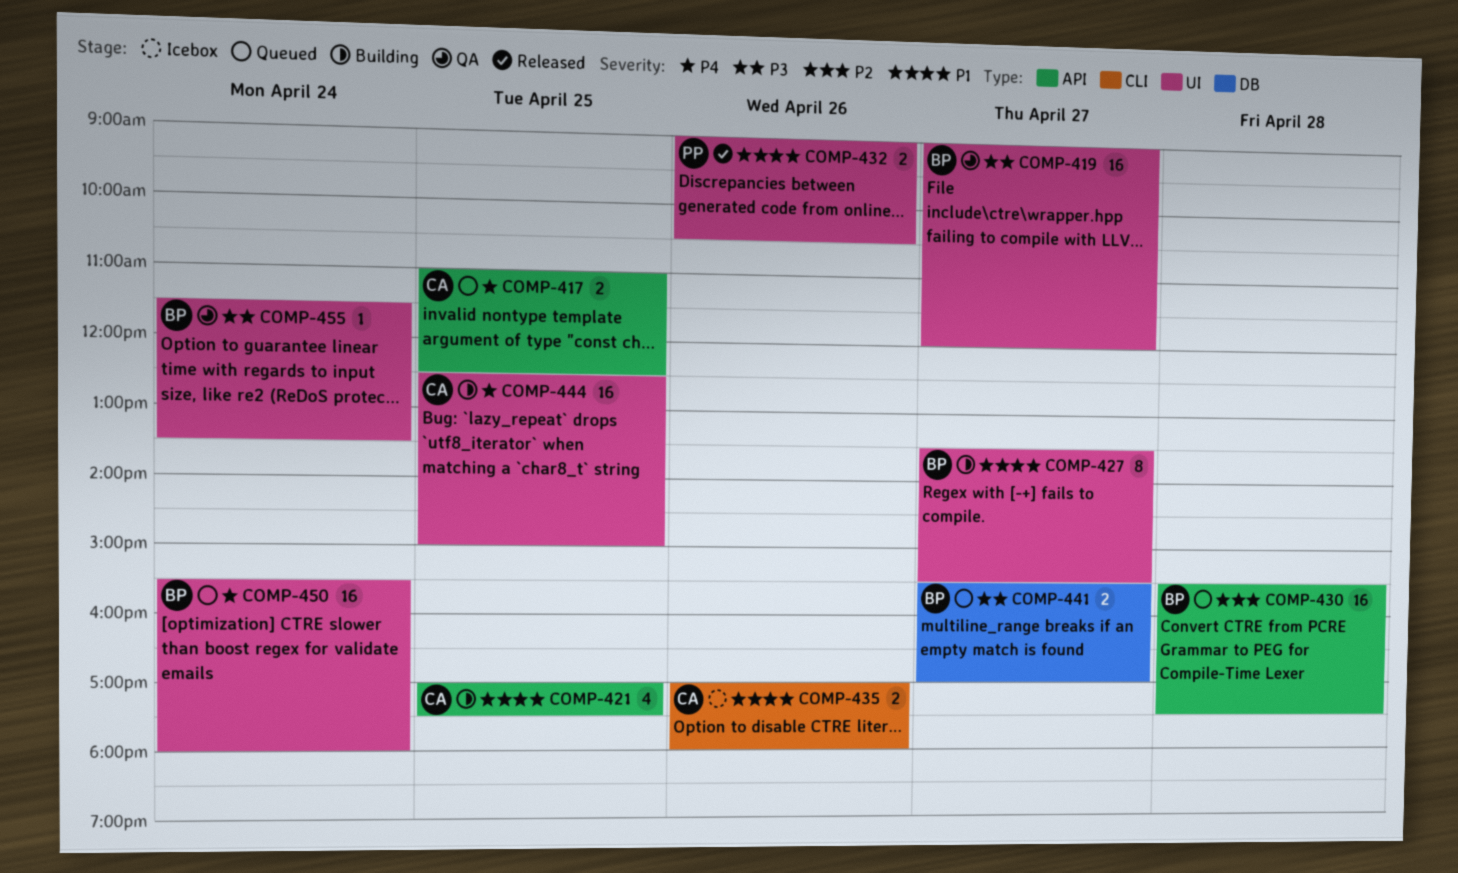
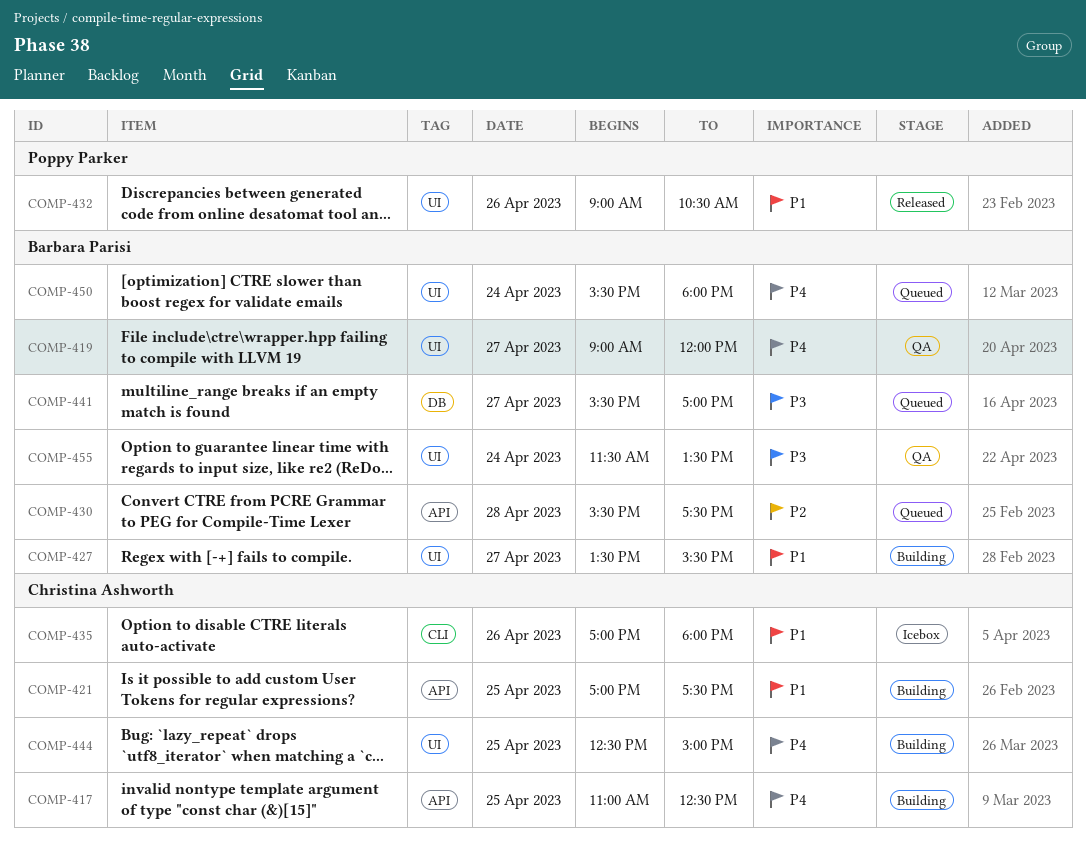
COMP-417, status: Queued -> Building
COMP-419, priority: P3 -> P4

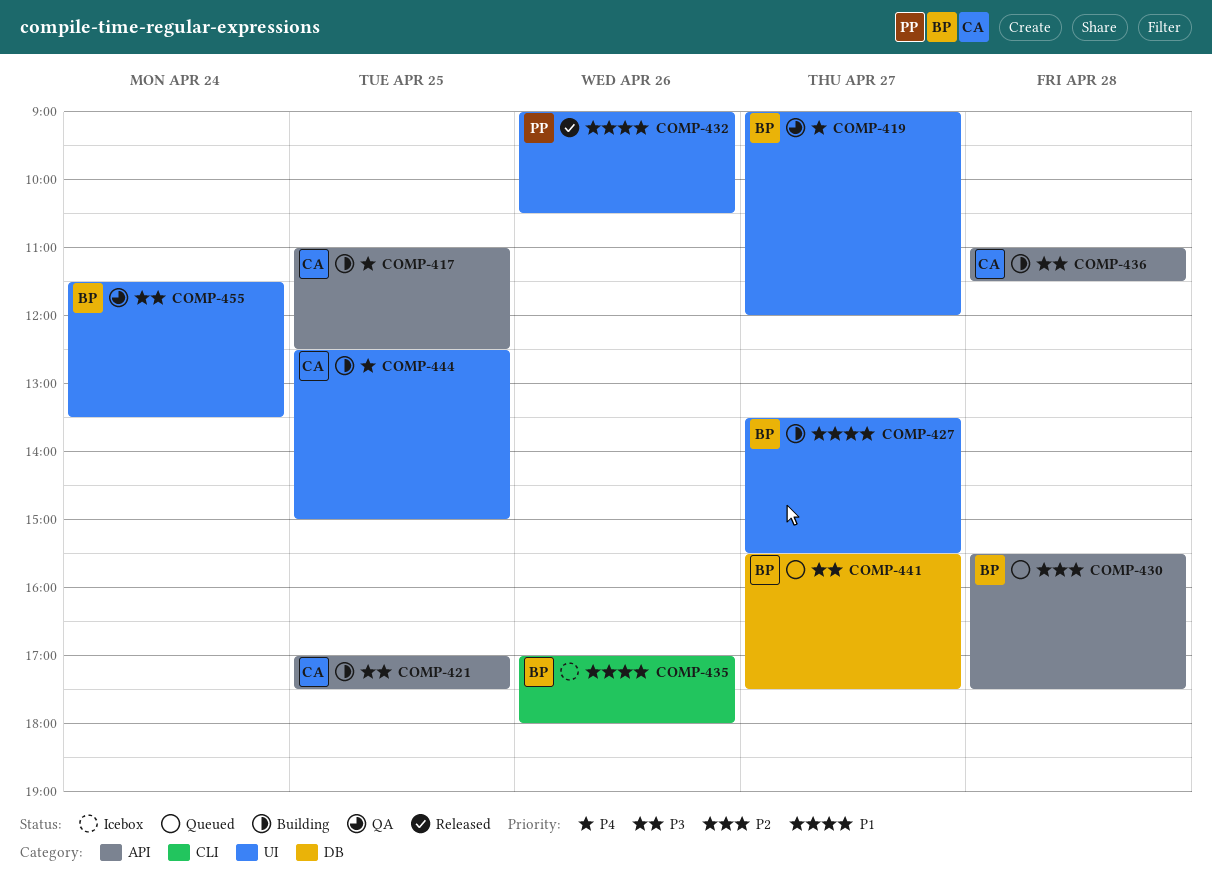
COMP-421, priority: P1 -> P3
COMP-435, owner: Christina Ashworth -> Barbara Parisi
COMP-436: none -> present
COMP-441, ends: 17:00 -> 17:30
COMP-450: present -> none

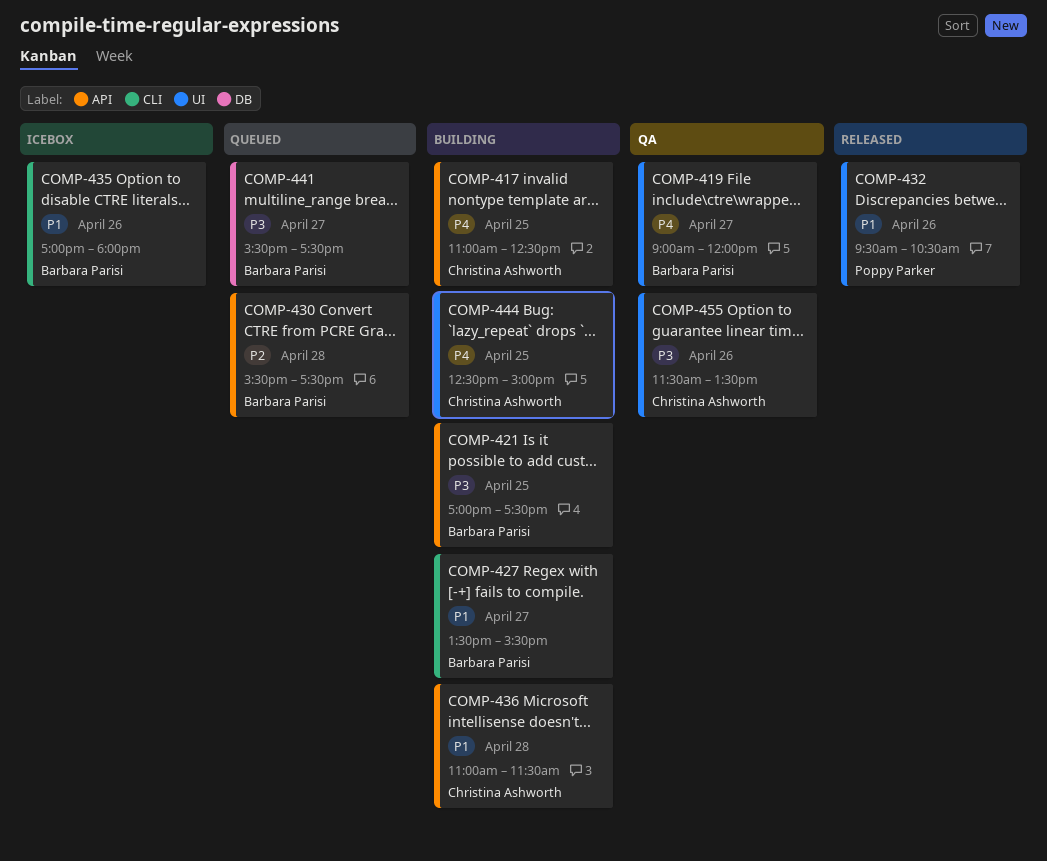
COMP-421, owner: Christina Ashworth -> Barbara Parisi
COMP-427, label: UI -> CLI
COMP-432, begins: 09:00 -> 09:30
COMP-436, priority: P3 -> P1
COMP-455, owner: Barbara Parisi -> Christina Ashworth
COMP-455, day: Apr 24 -> Apr 26

